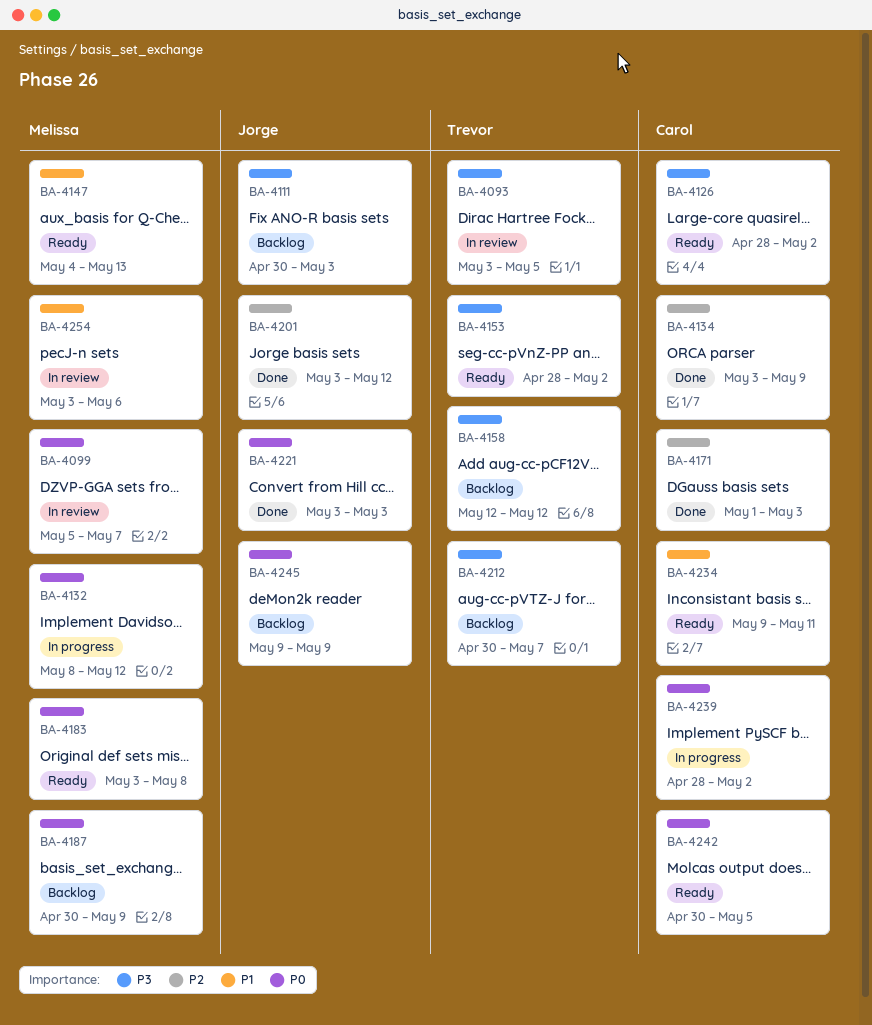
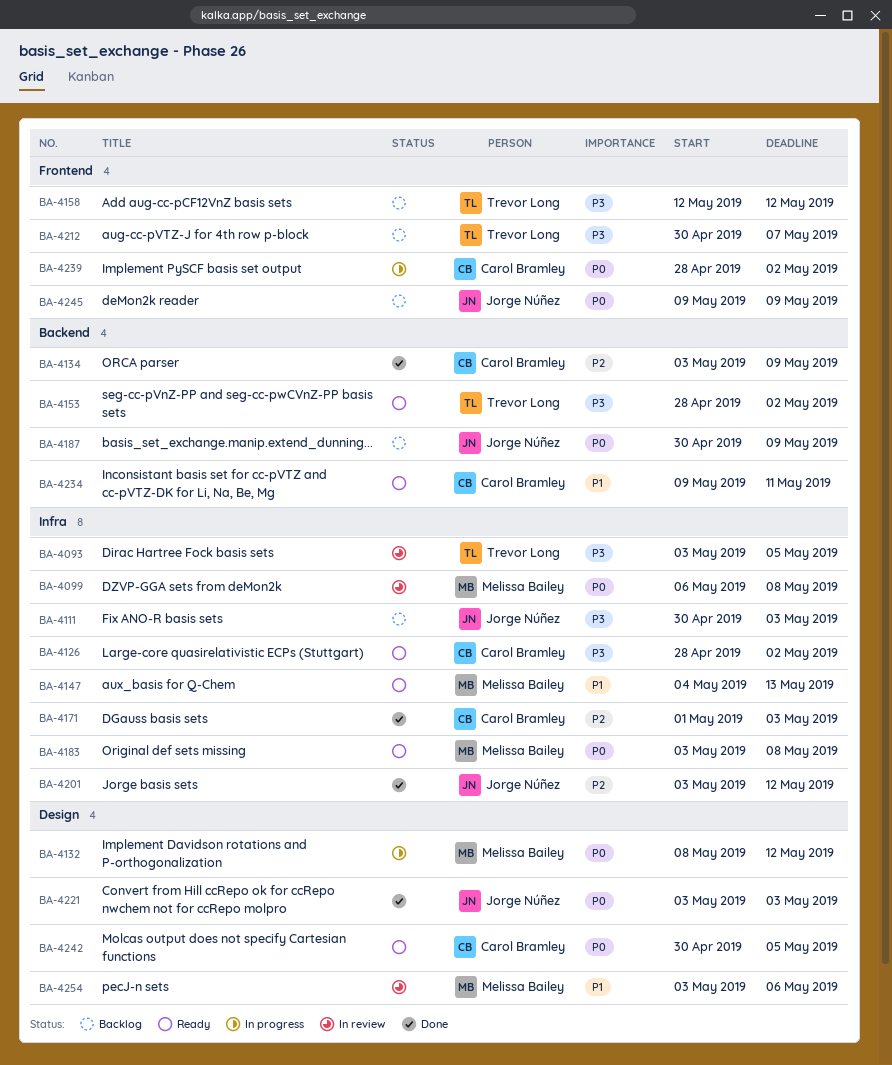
BA-4099, start: May 5 -> May 6
BA-4099, due: May 7 -> May 8
BA-4187, owner: Melissa Bailey -> Jorge Núñez

